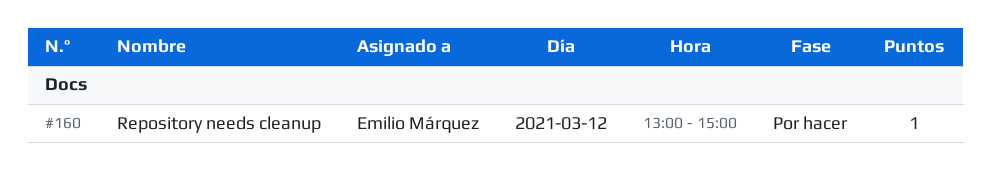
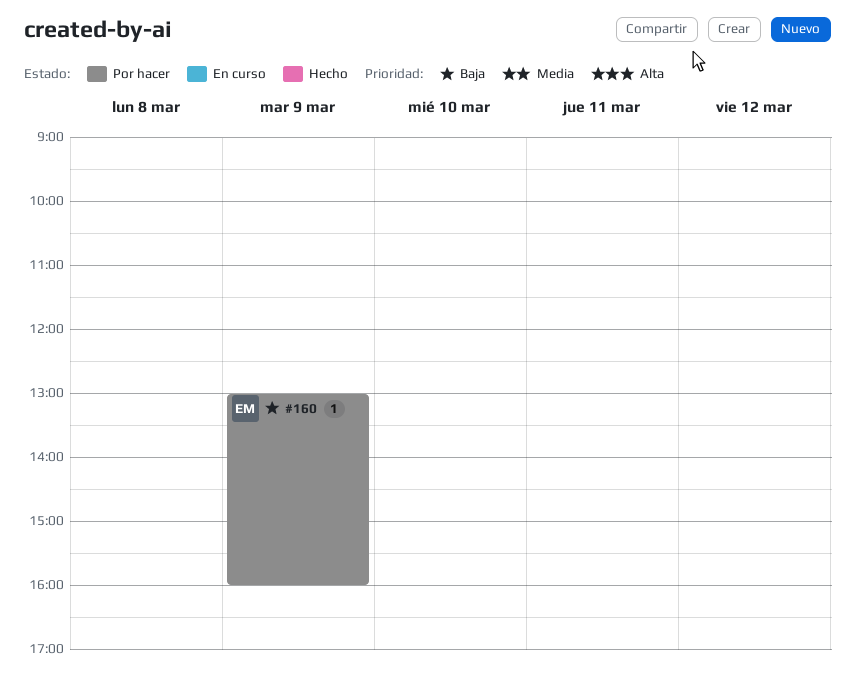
#160, day: Mar 12 -> Mar 9
#160, ends: 15:00 -> 16:00

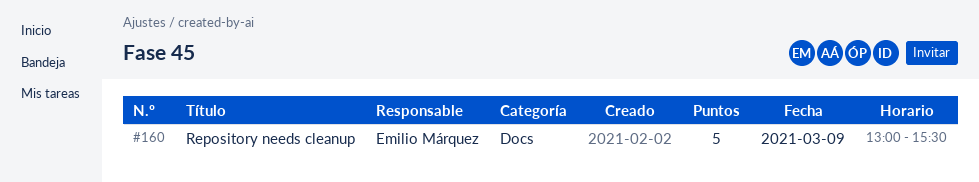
#160, estimate: 1 -> 5
#160, ends: 16:00 -> 15:30

